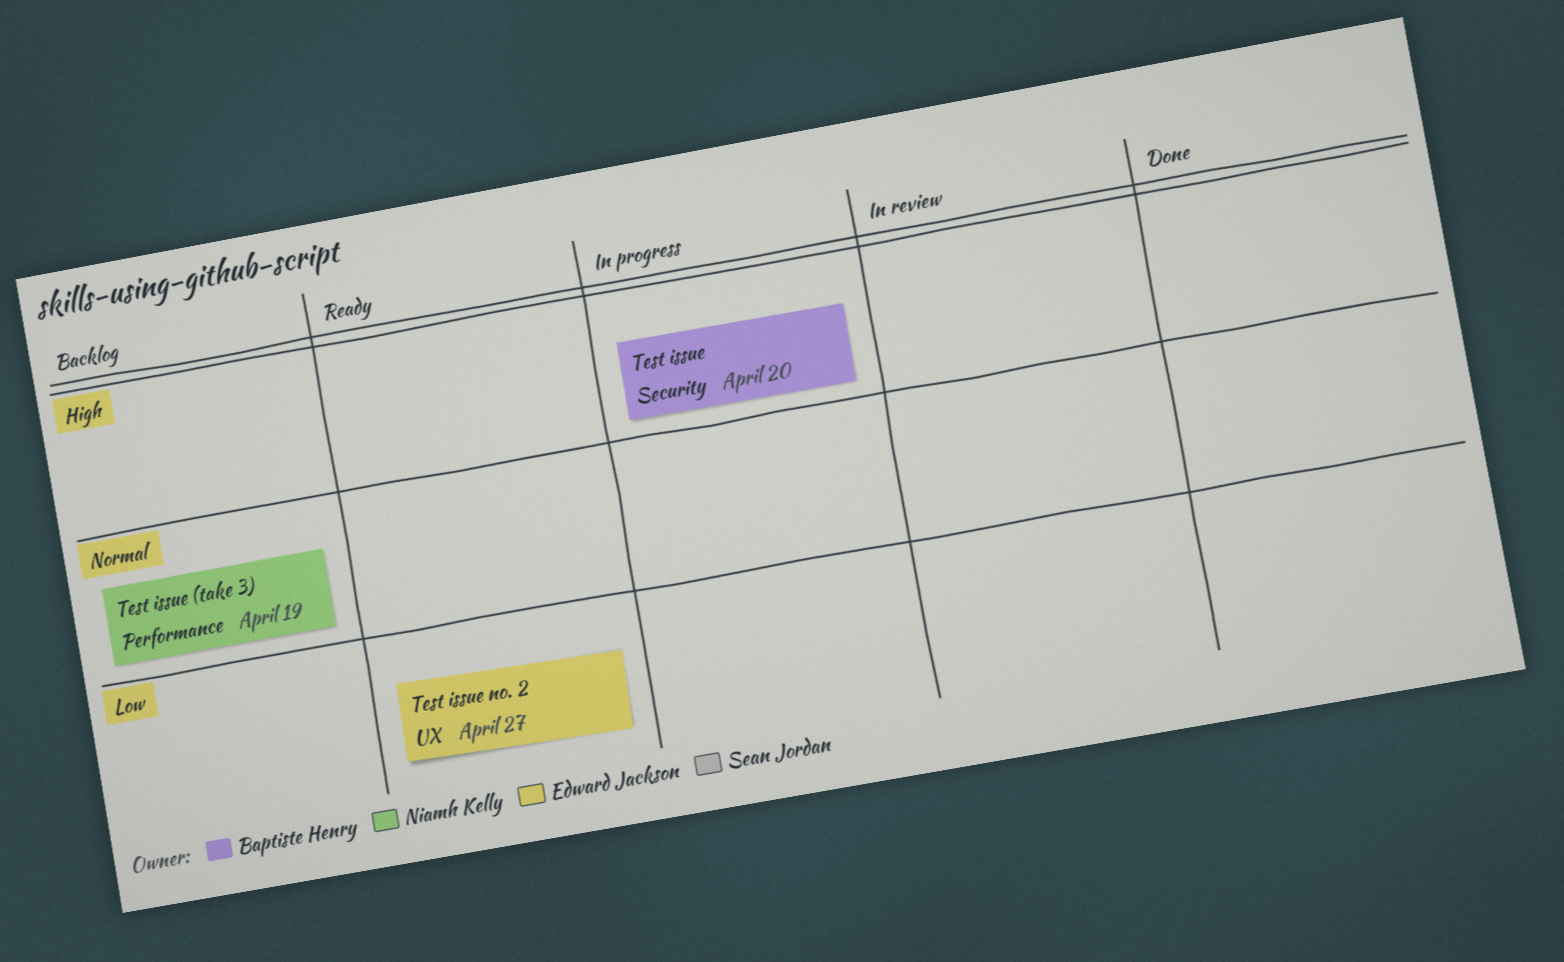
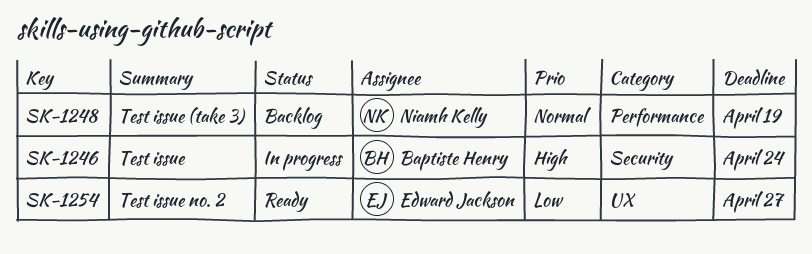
Test issue, due: Apr 20 -> Apr 24

